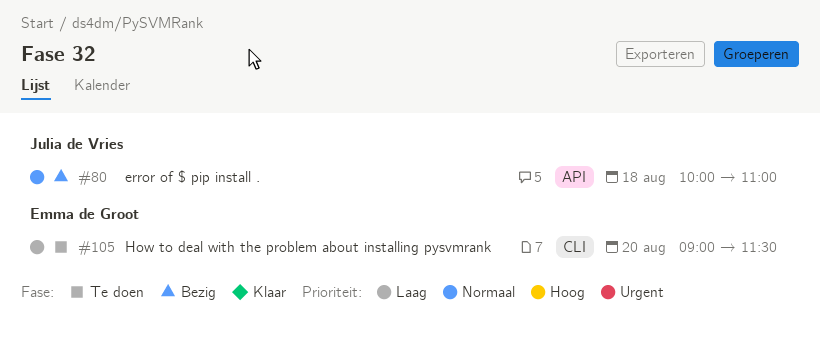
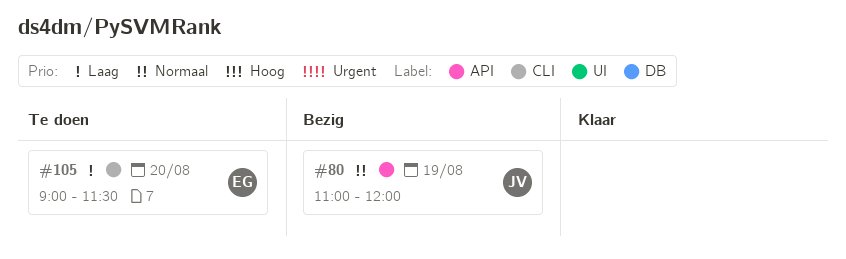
#80, day: Aug 18 -> Aug 19
#80, begins: 10:00 -> 11:00
#80, ends: 11:00 -> 12:00

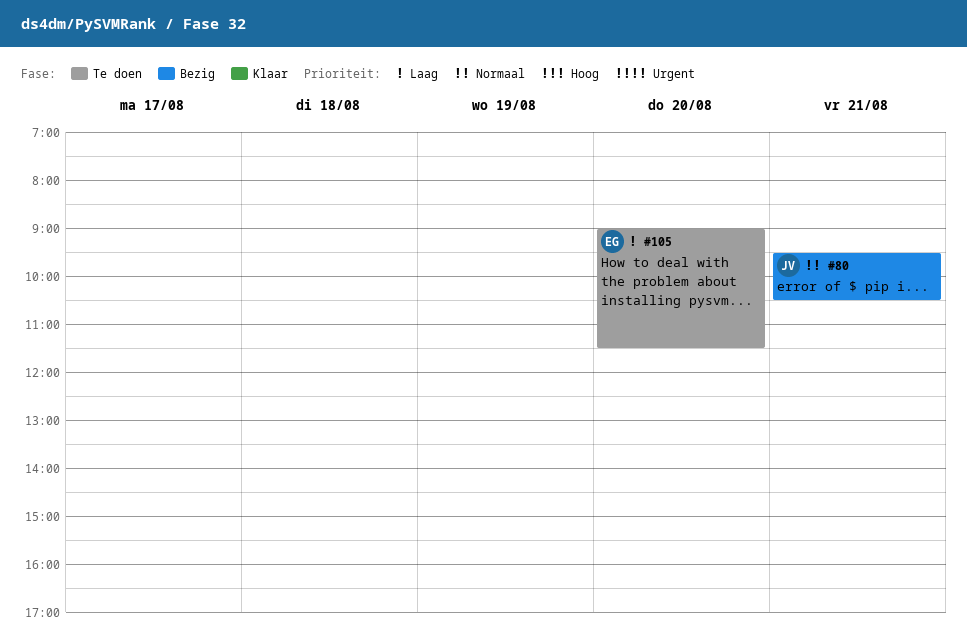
#80, day: Aug 19 -> Aug 21
#80, begins: 11:00 -> 09:30
#80, ends: 12:00 -> 10:30

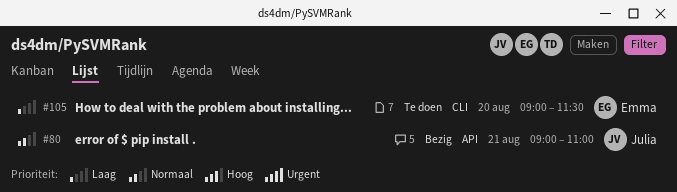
#80, begins: 09:30 -> 09:00
#80, ends: 10:30 -> 11:00

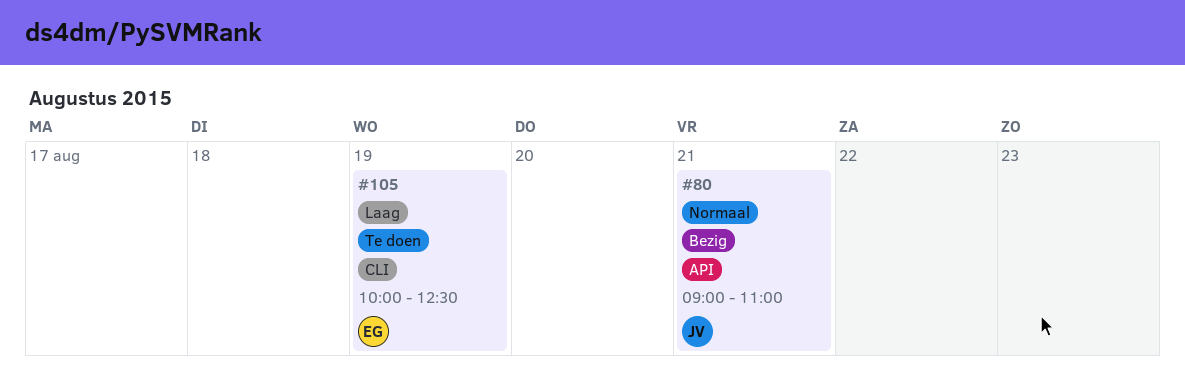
#105, day: Aug 20 -> Aug 19
#105, begins: 09:00 -> 10:00
#105, ends: 11:30 -> 12:30

